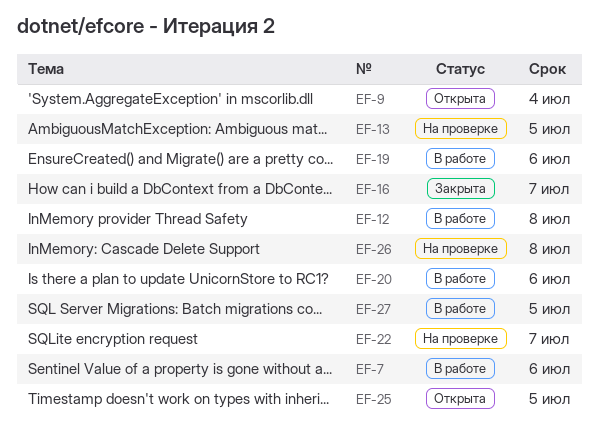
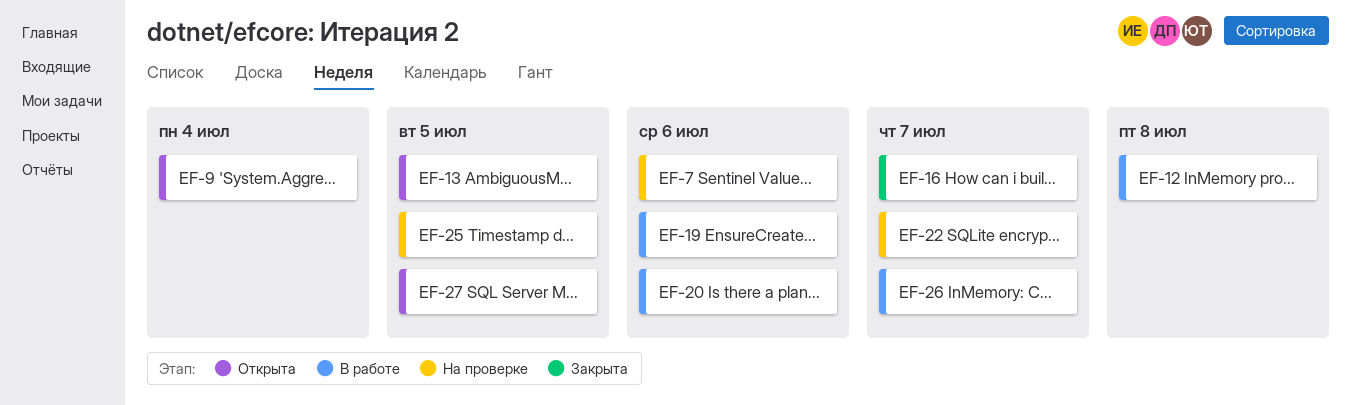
EF-7, status: В работе -> На проверке
EF-13, status: На проверке -> Открыта
EF-25, status: Открыта -> На проверке
EF-26, status: На проверке -> В работе
EF-26, due: Jul 8 -> Jul 7
EF-27, status: В работе -> Открыта

